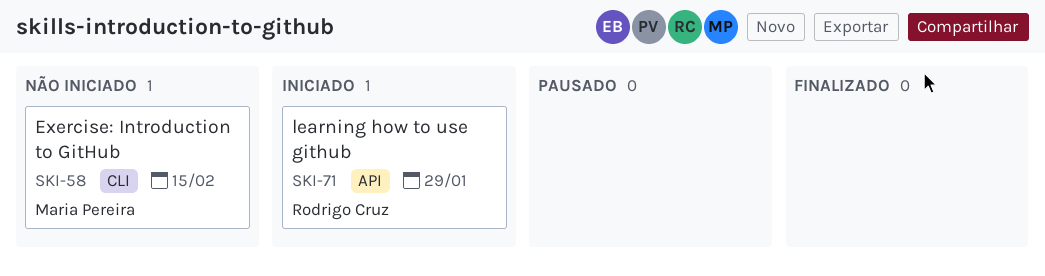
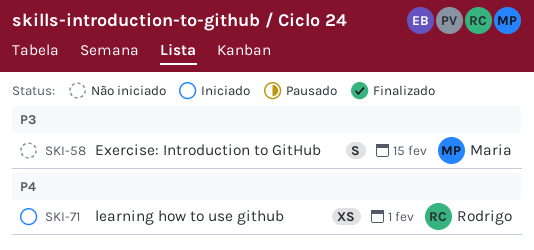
SKI-71, due: Jan 29 -> Feb 1

